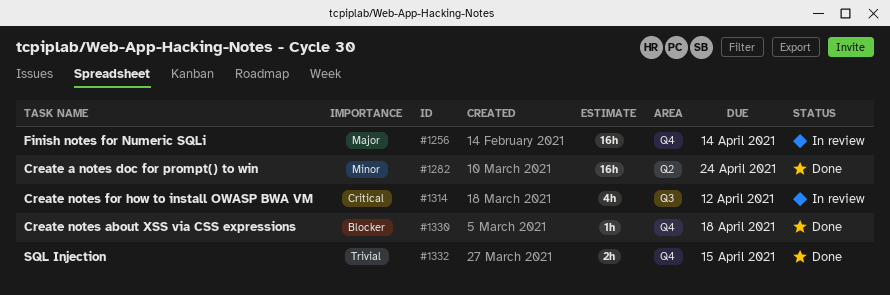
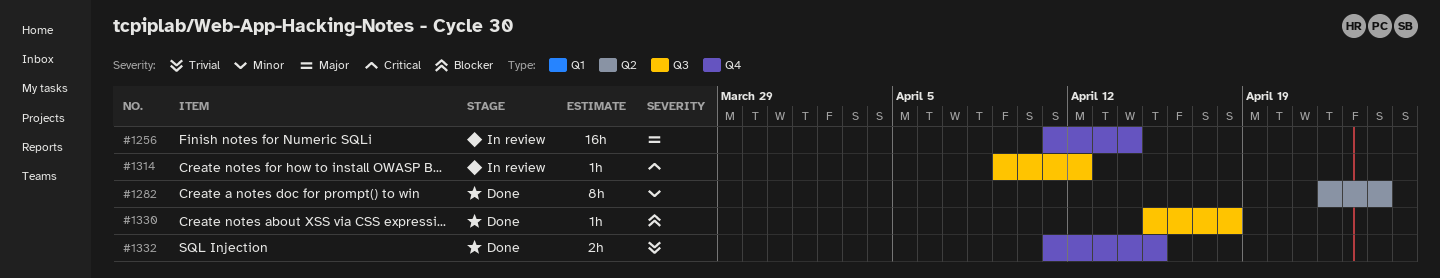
#1282, estimate: 16h -> 8h
#1314, estimate: 4h -> 1h
#1330, label: Q4 -> Q3

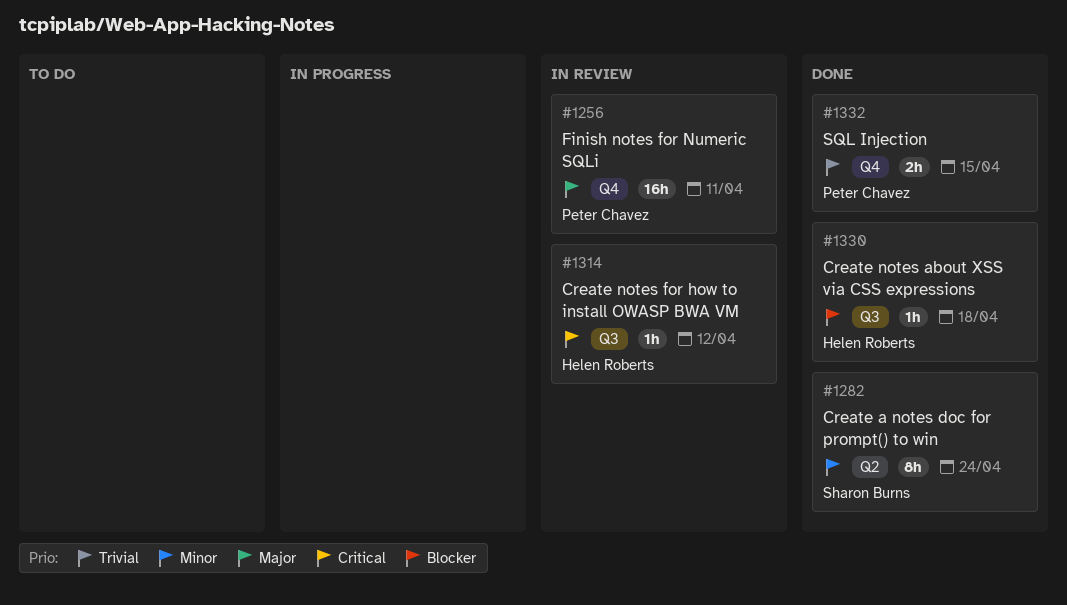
#1256, due: Apr 14 -> Apr 11

